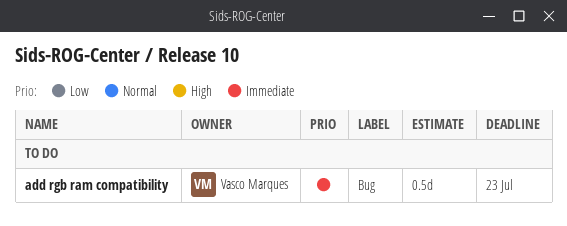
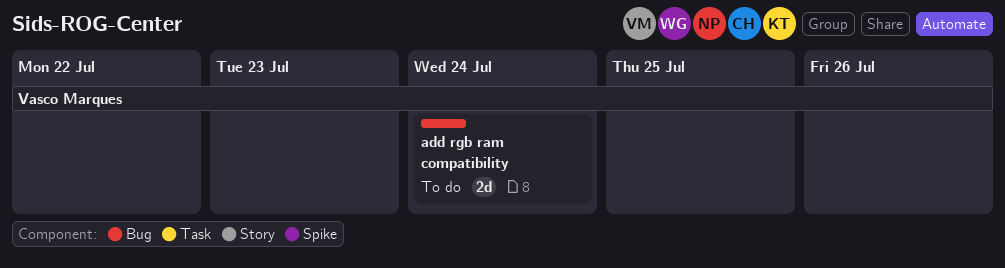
add rgb ram compatibility, estimate: 0.5d -> 2d
add rgb ram compatibility, due: Jul 23 -> Jul 24

